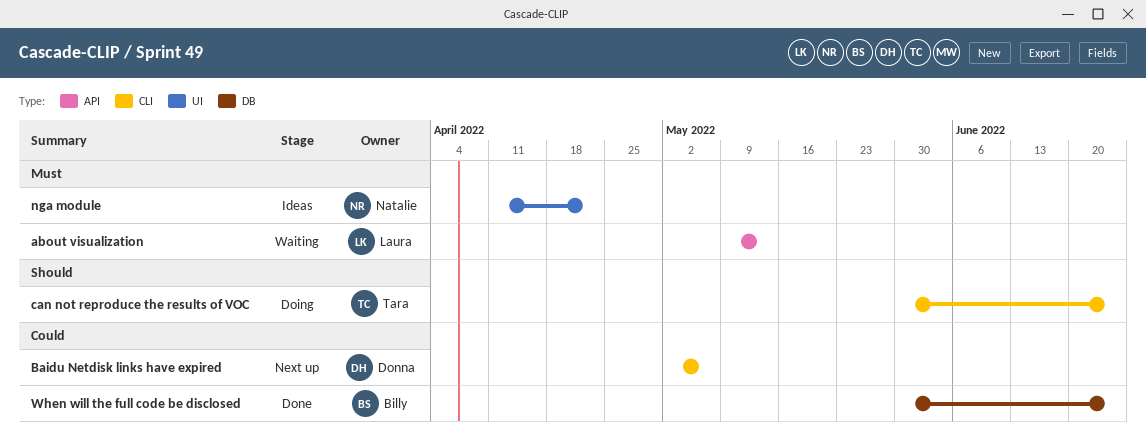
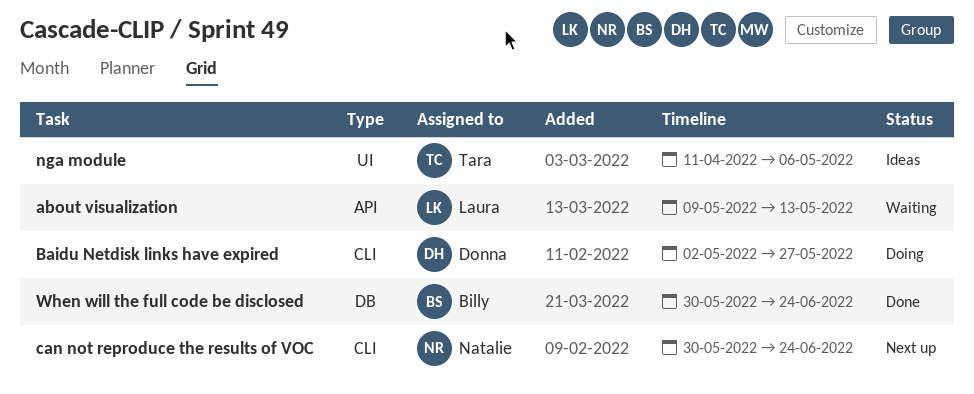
Baidu Netdisk links have expired, status: Next up -> Doing
Baidu Netdisk links have expired, due: May 6 -> May 27
can not reproduce the results of VOC, status: Doing -> Next up
can not reproduce the results of VOC, owner: Tara -> Natalie
nga module, owner: Natalie -> Tara
nga module, due: Apr 22 -> May 6

